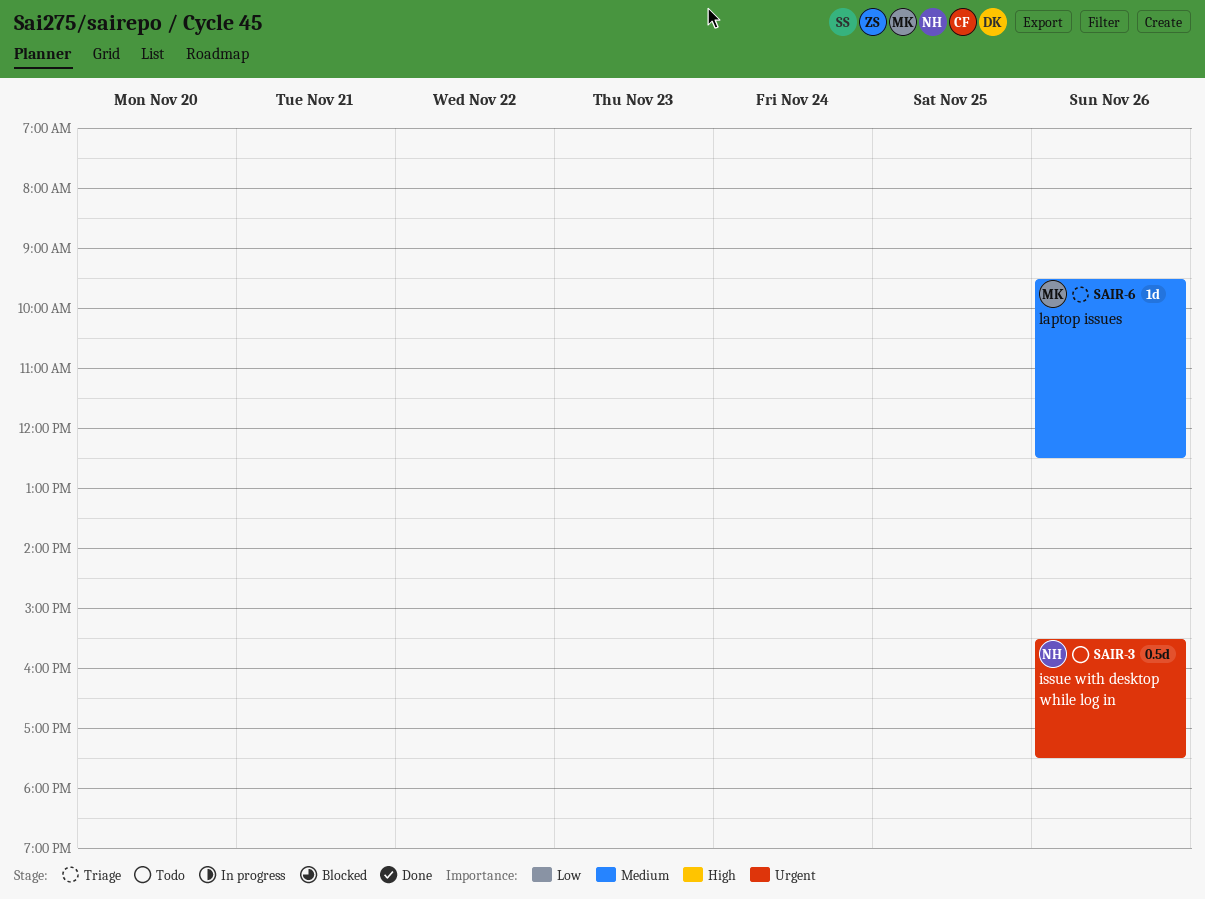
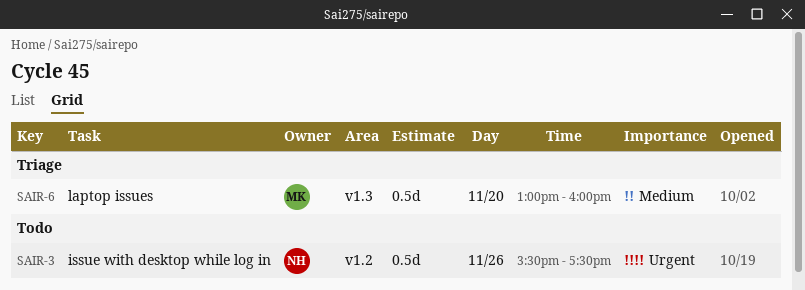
SAIR-6, estimate: 1d -> 0.5d
SAIR-6, day: Nov 26 -> Nov 20
SAIR-6, begins: 09:30 -> 13:00
SAIR-6, ends: 12:30 -> 16:00

